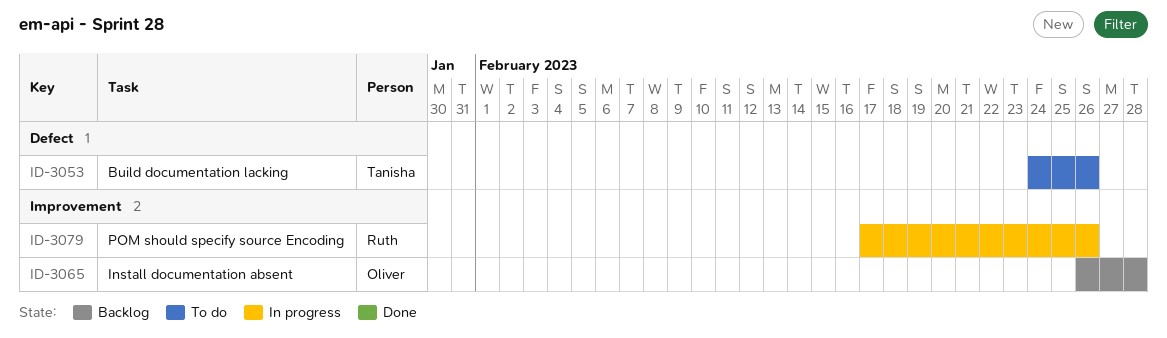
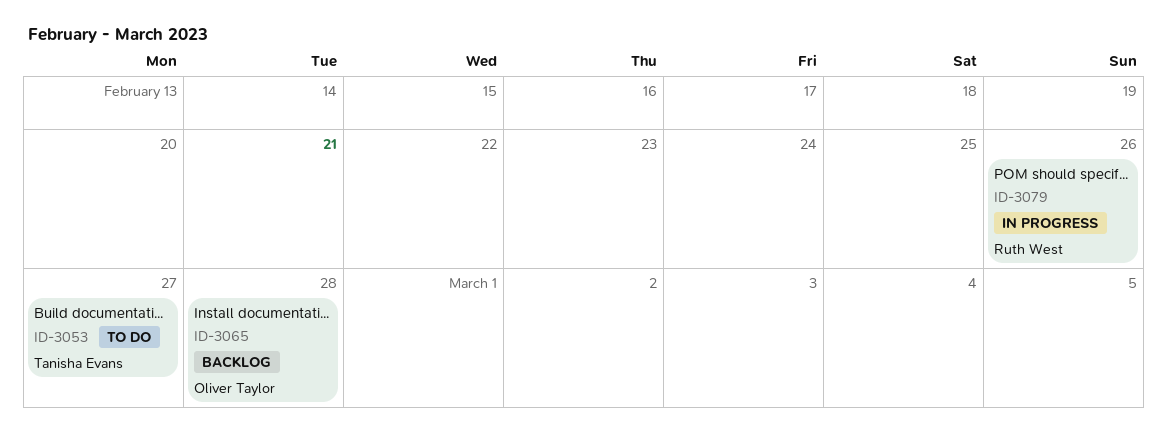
ID-3053, due: Feb 26 -> Feb 27

